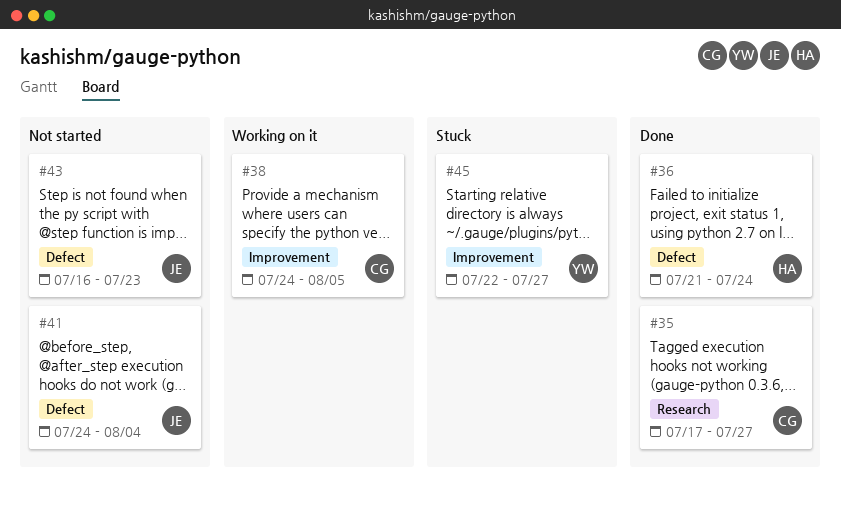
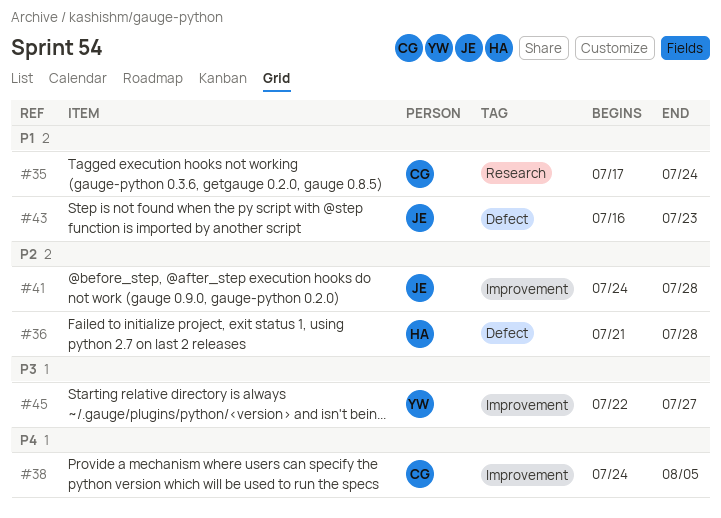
#35, due: Jul 27 -> Jul 24
#36, due: Jul 24 -> Jul 28
#41, label: Defect -> Improvement
#41, due: Aug 4 -> Jul 28

